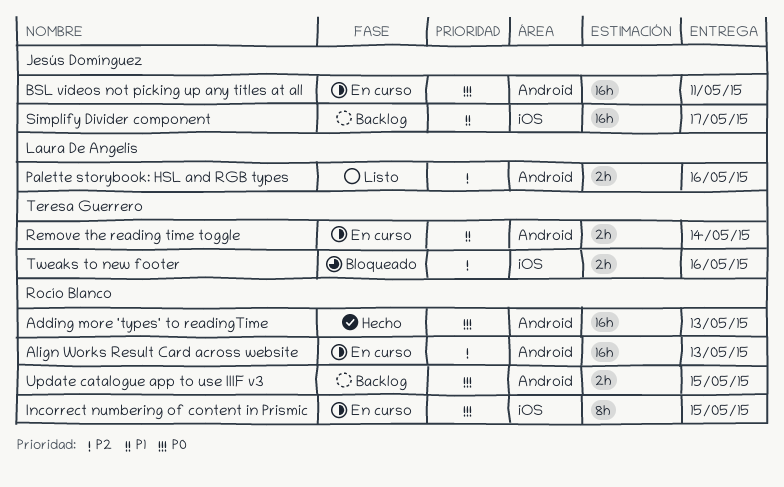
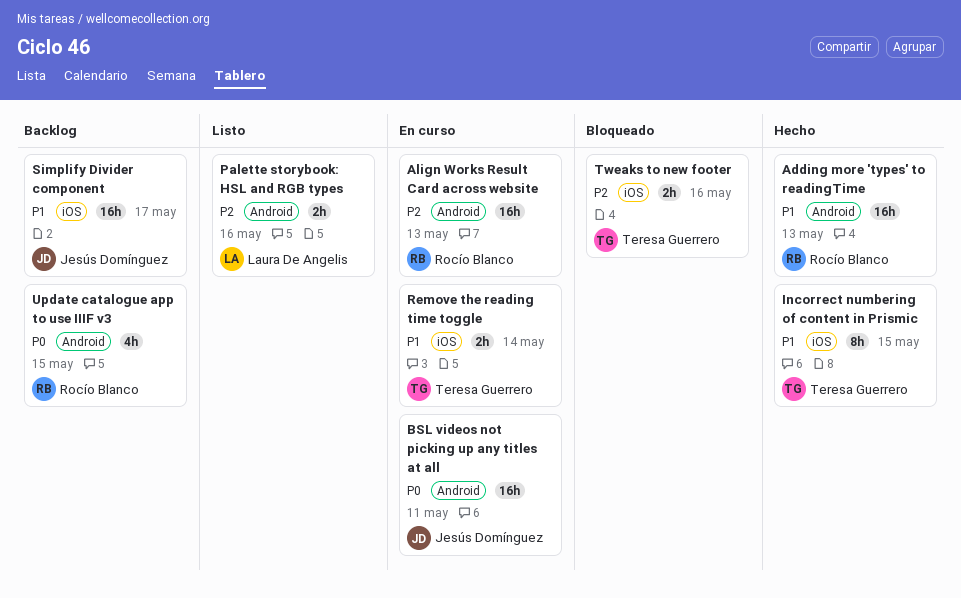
Adding more 'types' to readingTime, priority: P0 -> P1
Incorrect numbering of content in Prismic, status: En curso -> Hecho
Incorrect numbering of content in Prismic, owner: Rocío Blanco -> Teresa Guerrero
Incorrect numbering of content in Prismic, priority: P0 -> P1
Remove the reading time toggle, label: Android -> iOS
Update catalogue app to use IIIF v3, estimate: 2h -> 4h

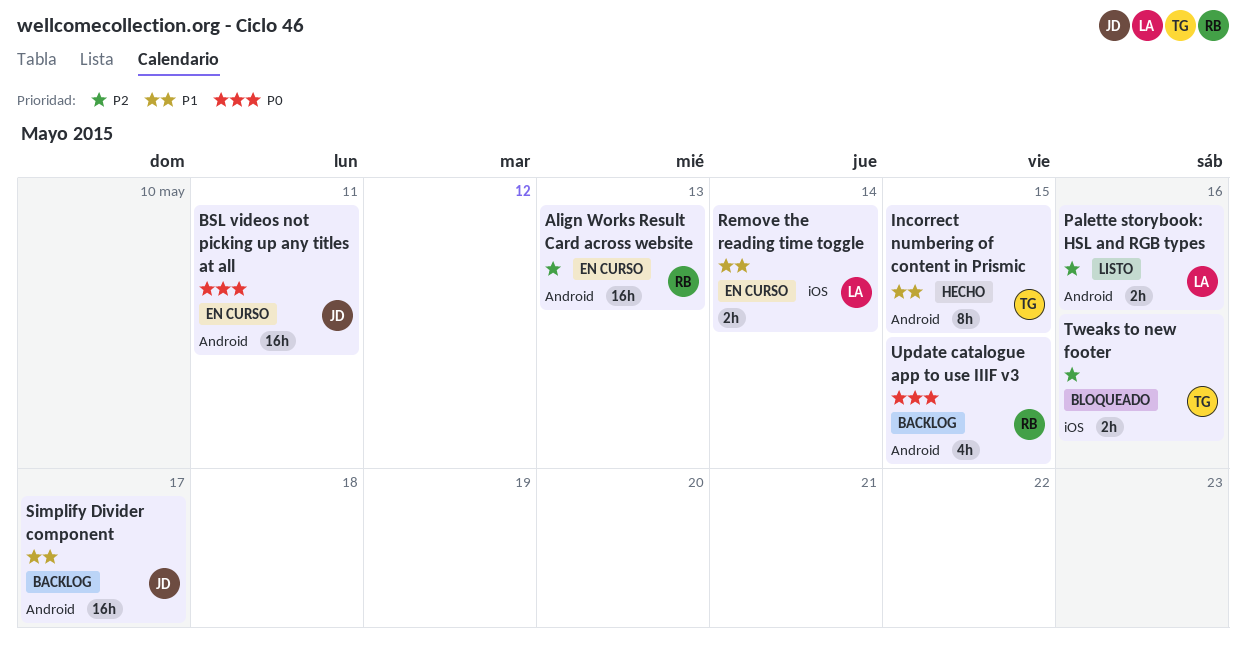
Adding more 'types' to readingTime: present -> none
Incorrect numbering of content in Prismic, label: iOS -> Android
Remove the reading time toggle, owner: Teresa Guerrero -> Laura De Angelis
Simplify Divider component, label: iOS -> Android

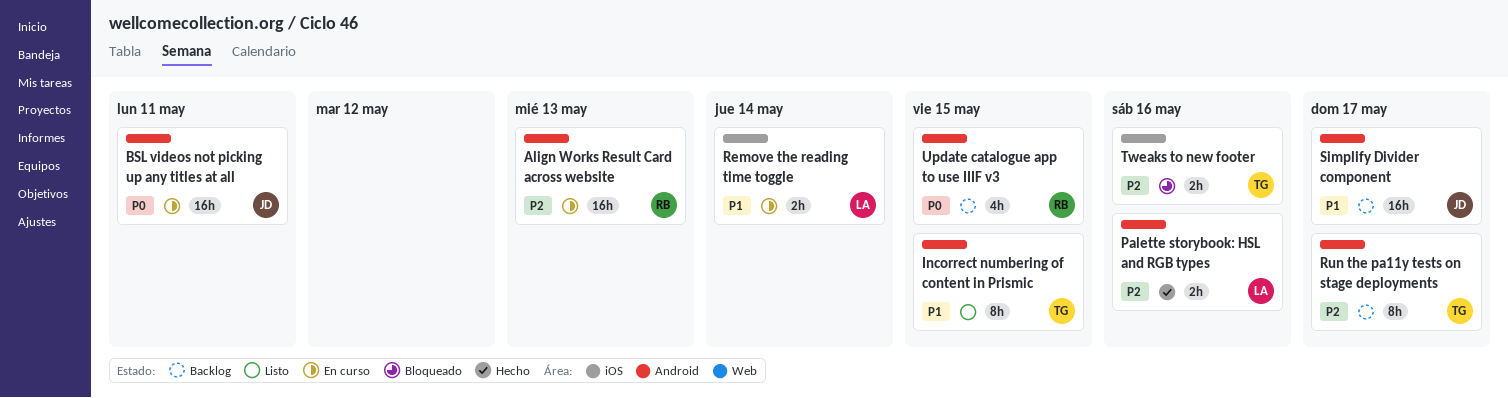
Incorrect numbering of content in Prismic, status: Hecho -> Listo
Palette storybook: HSL and RGB types, status: Listo -> Hecho
Run the pa11y tests on stage deployments: none -> present

